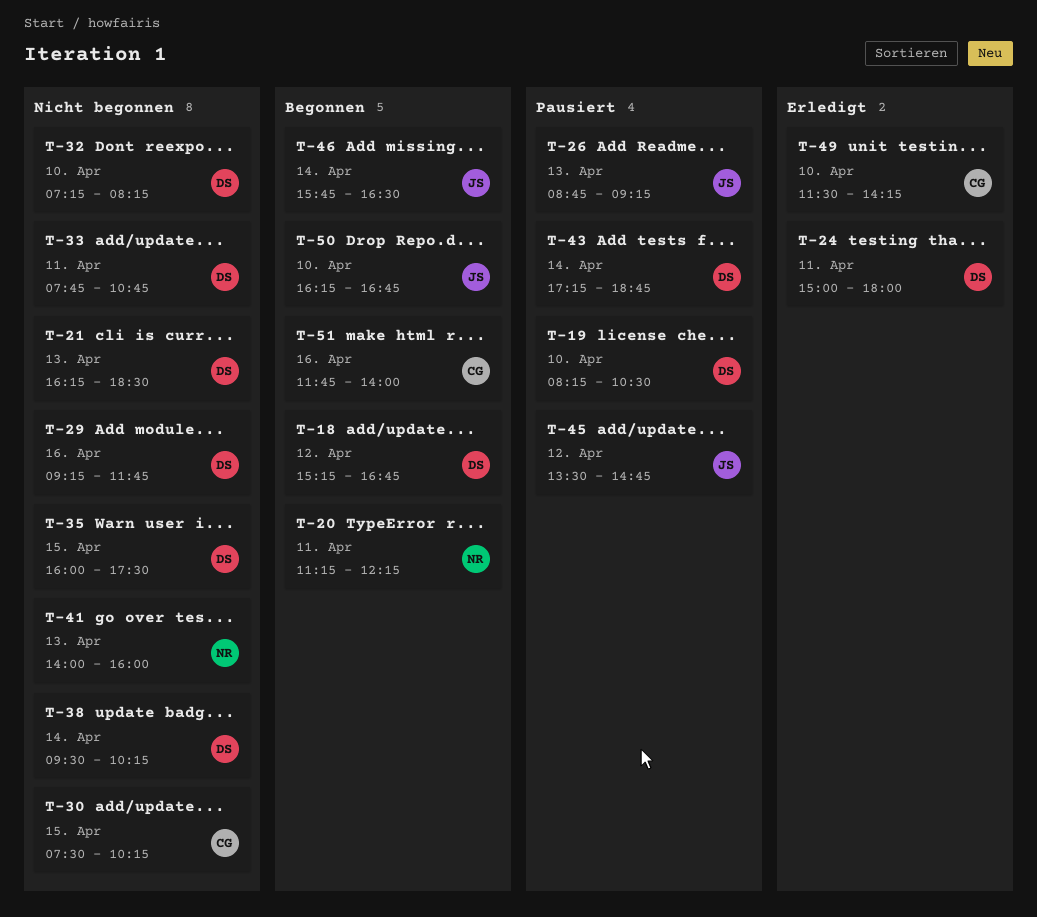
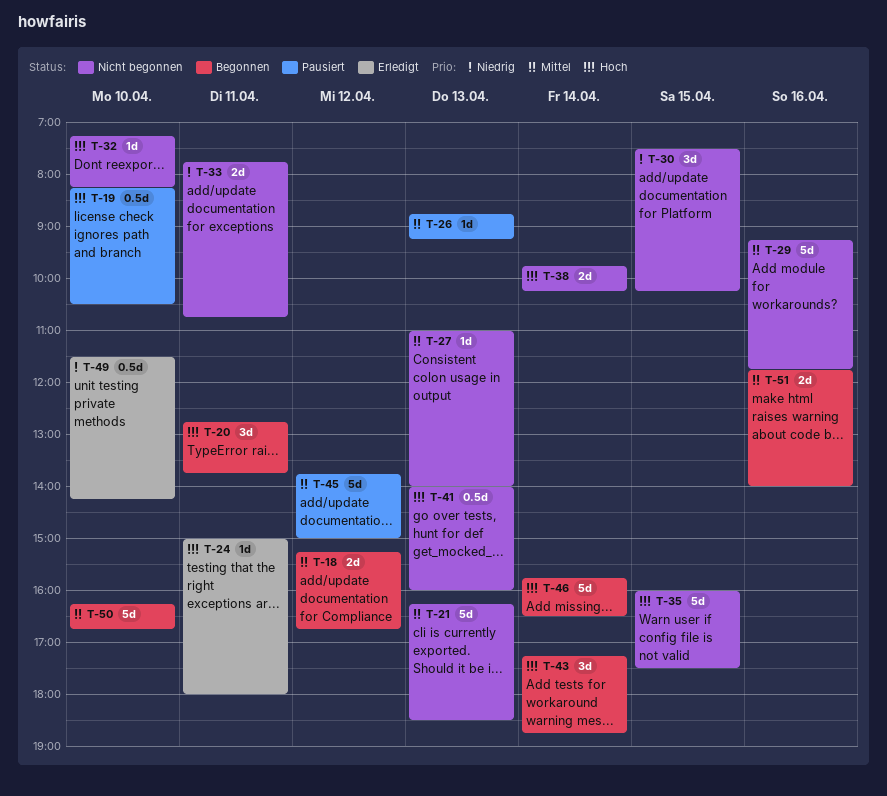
T-20, begins: 11:15 -> 12:45
T-20, ends: 12:15 -> 13:45
T-27: none -> present
T-38, begins: 09:30 -> 09:45
T-43, status: Pausiert -> Begonnen
T-45, begins: 13:30 -> 13:45
T-45, ends: 14:45 -> 15:00

